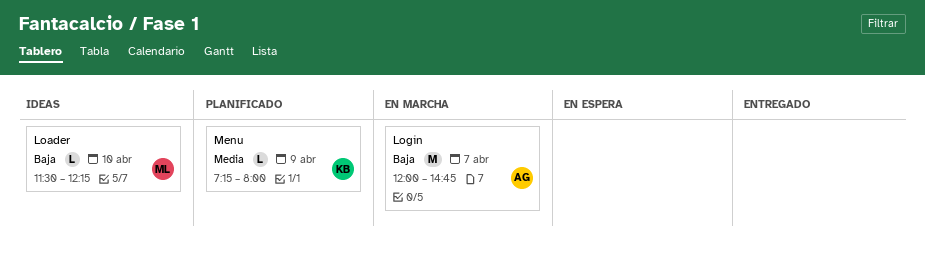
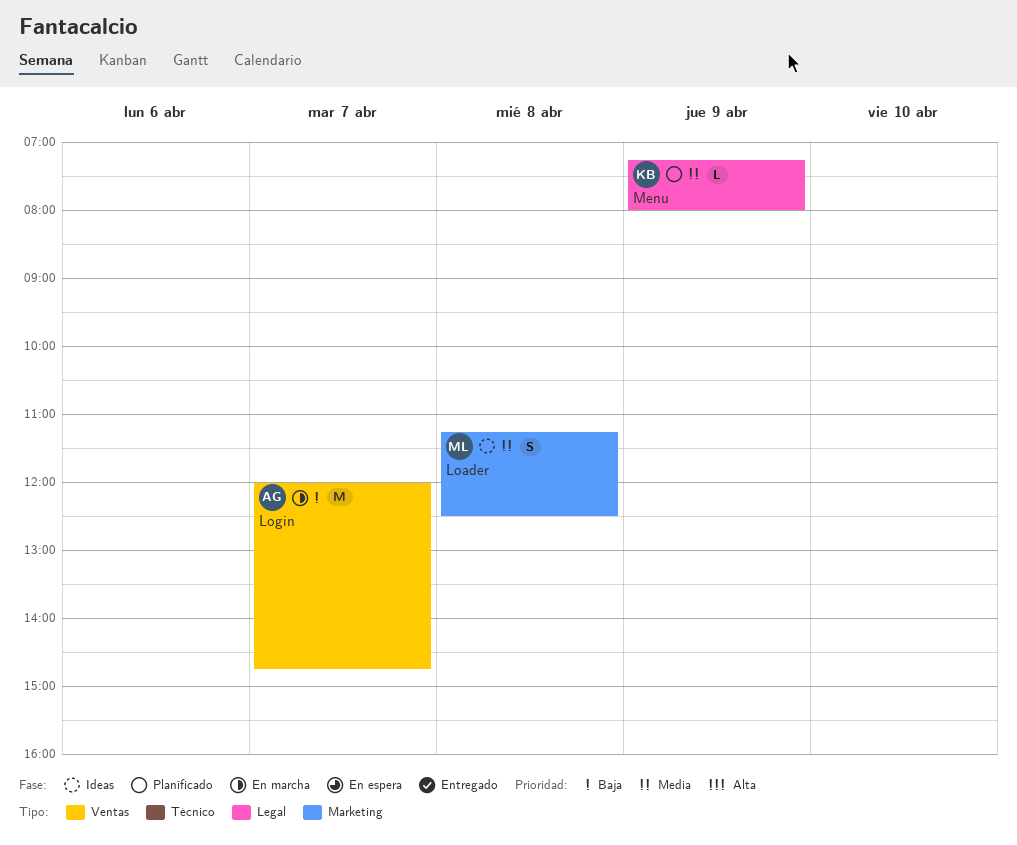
Loader, priority: Baja -> Media
Loader, estimate: L -> S
Loader, day: Apr 10 -> Apr 8
Loader, begins: 11:30 -> 11:15
Loader, ends: 12:15 -> 12:30

